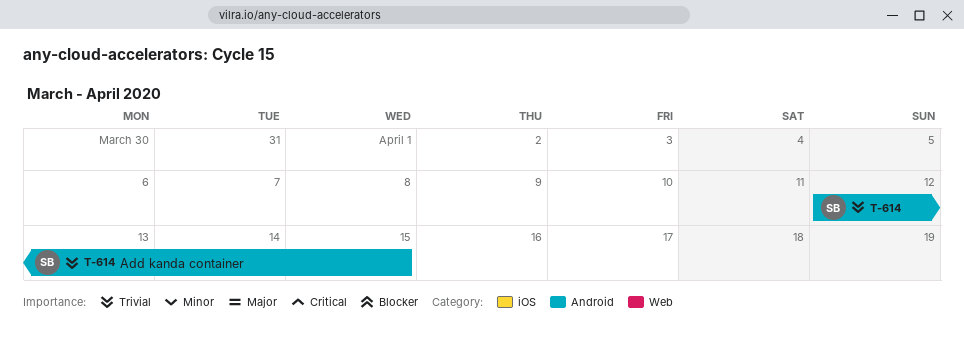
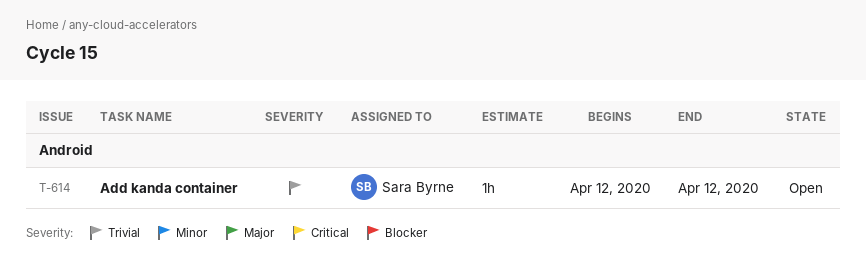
T-614, due: Apr 15 -> Apr 12

